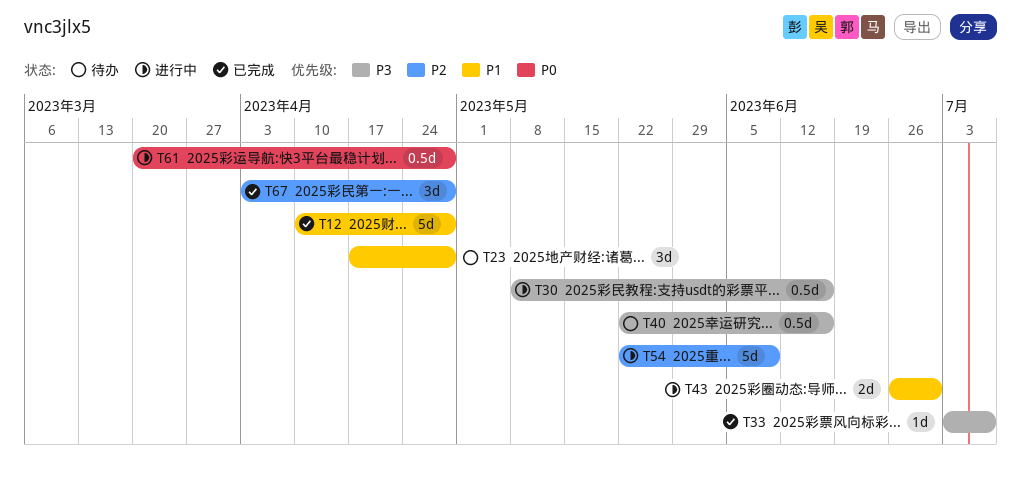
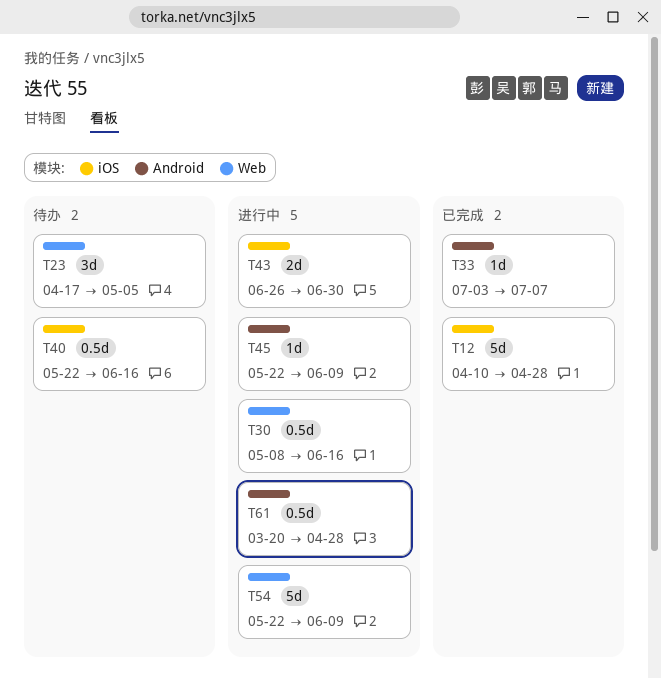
T23, due: Apr 28 -> May 5
T45: none -> present
T67: present -> none

